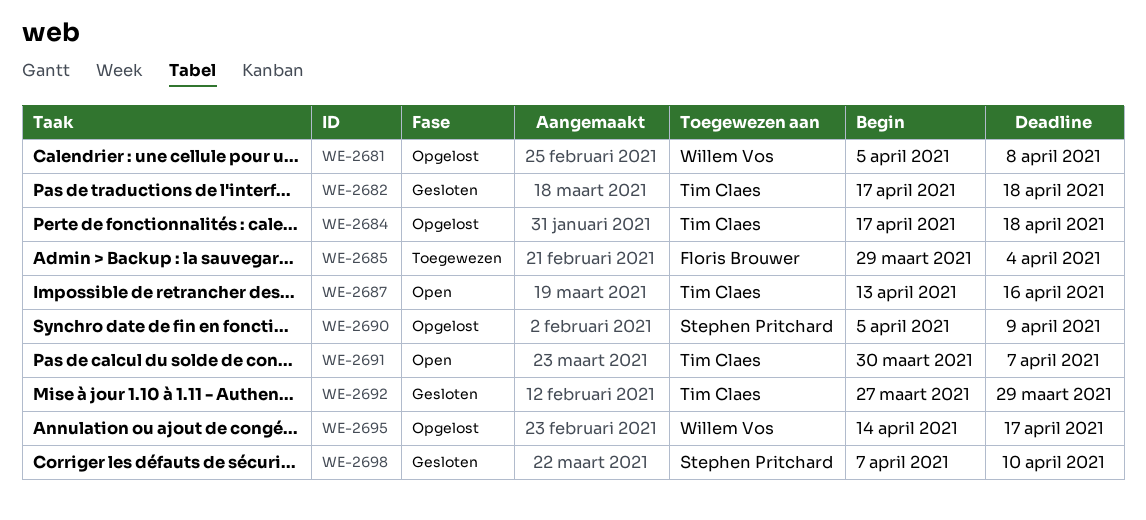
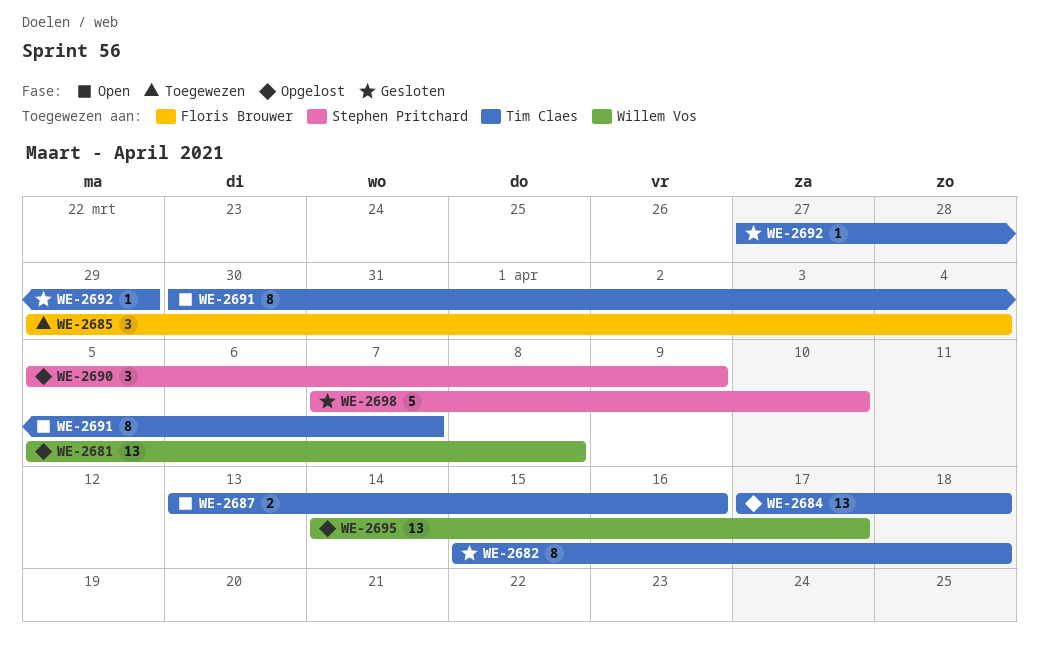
WE-2682, start: Apr 17 -> Apr 15

